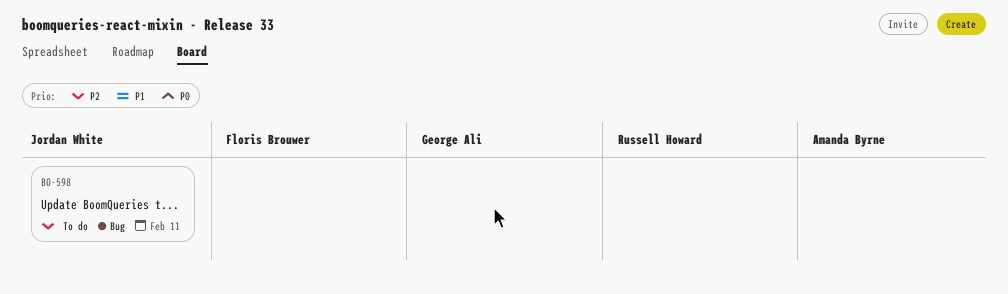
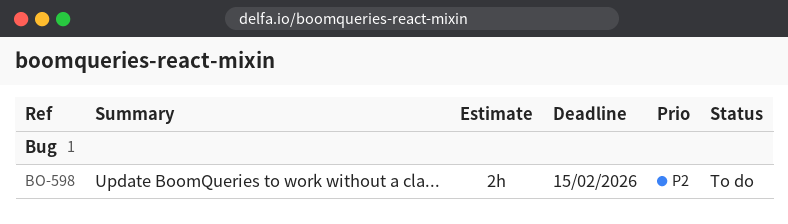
BO-598, due: Feb 11 -> Feb 15

